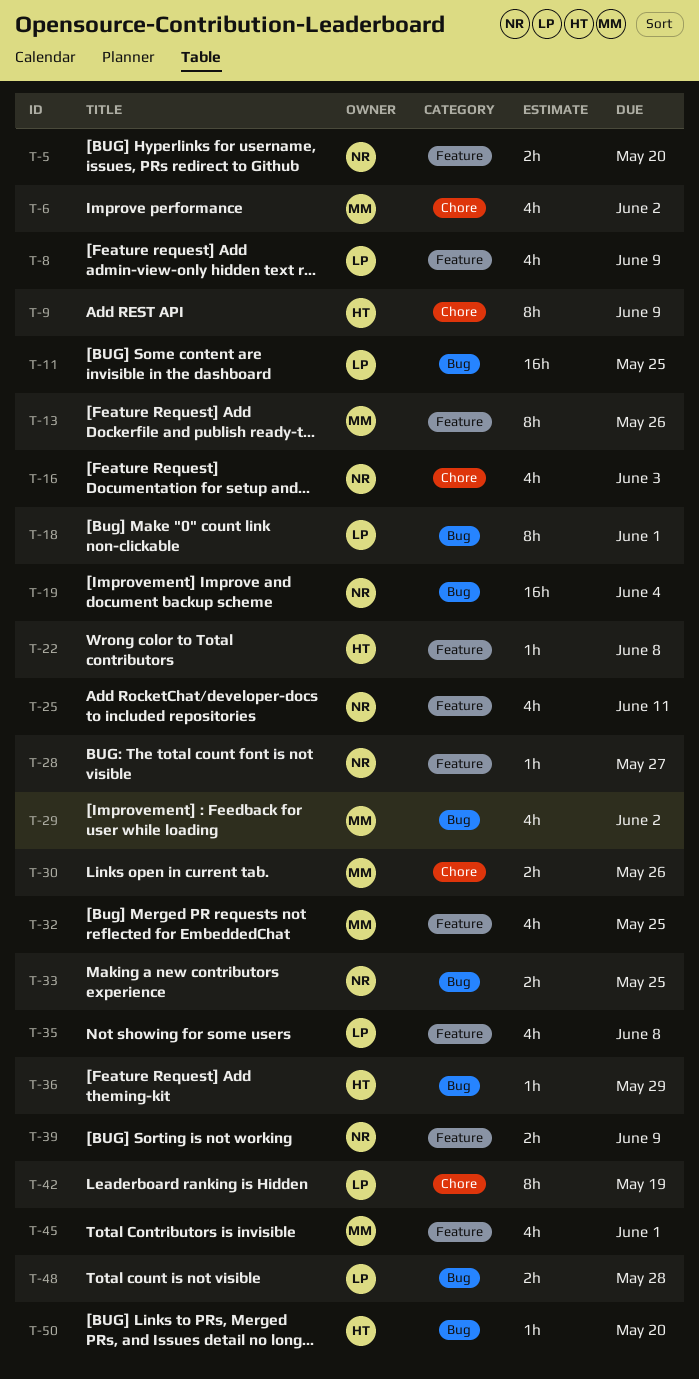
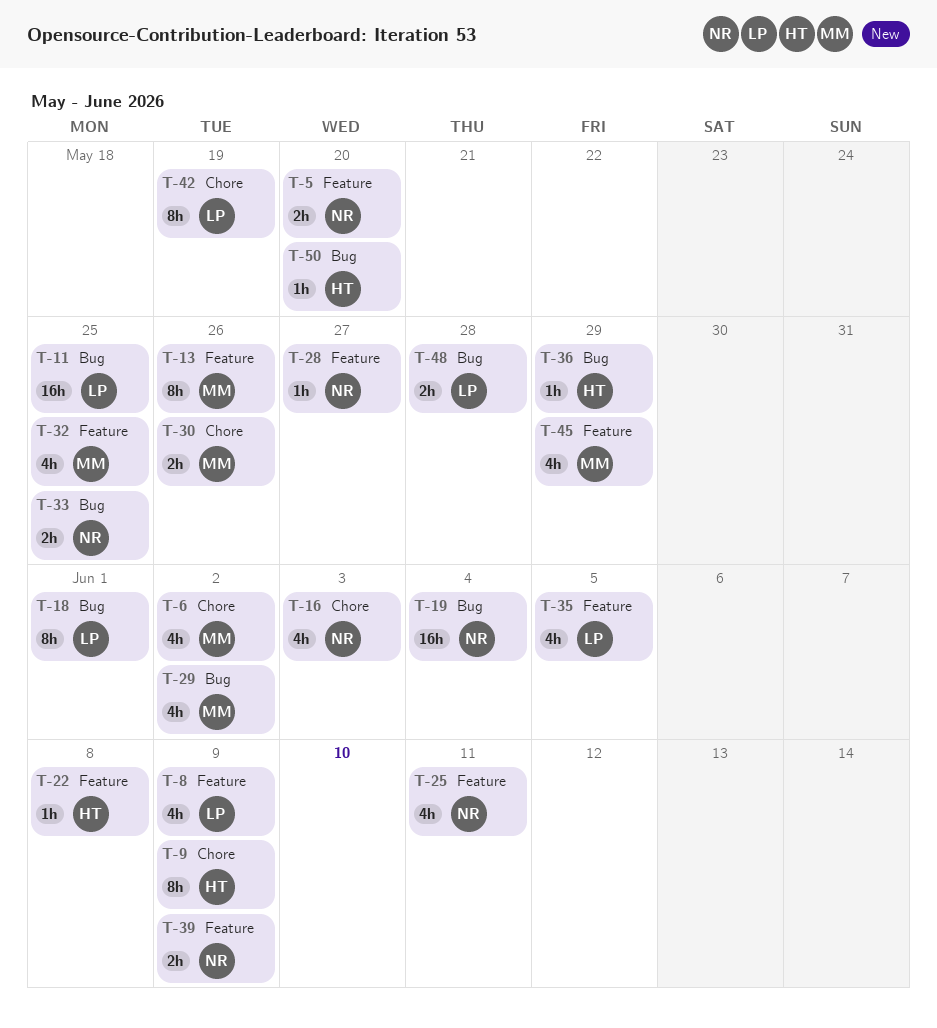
T-35, due: Jun 8 -> Jun 5
T-45, due: Jun 1 -> May 29

